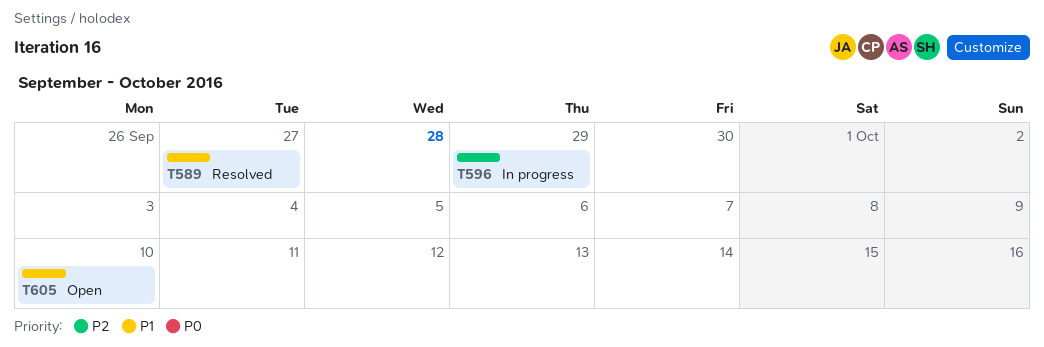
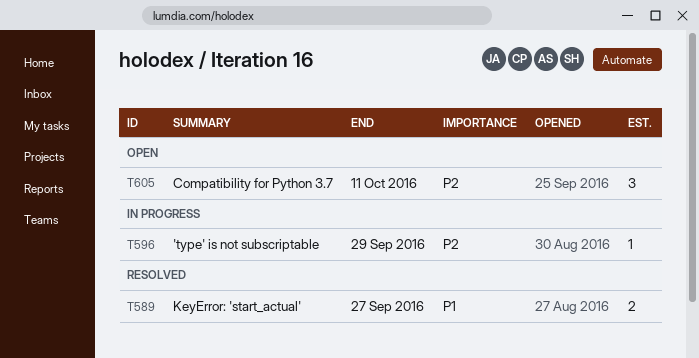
T605, priority: P1 -> P2
T605, due: Oct 10 -> Oct 11

